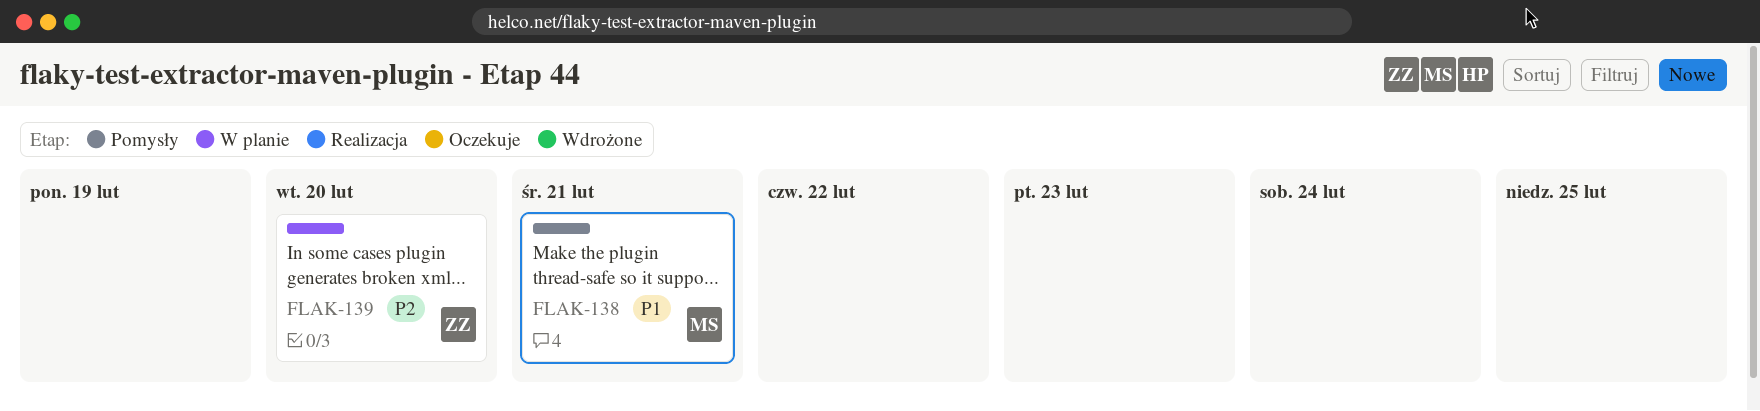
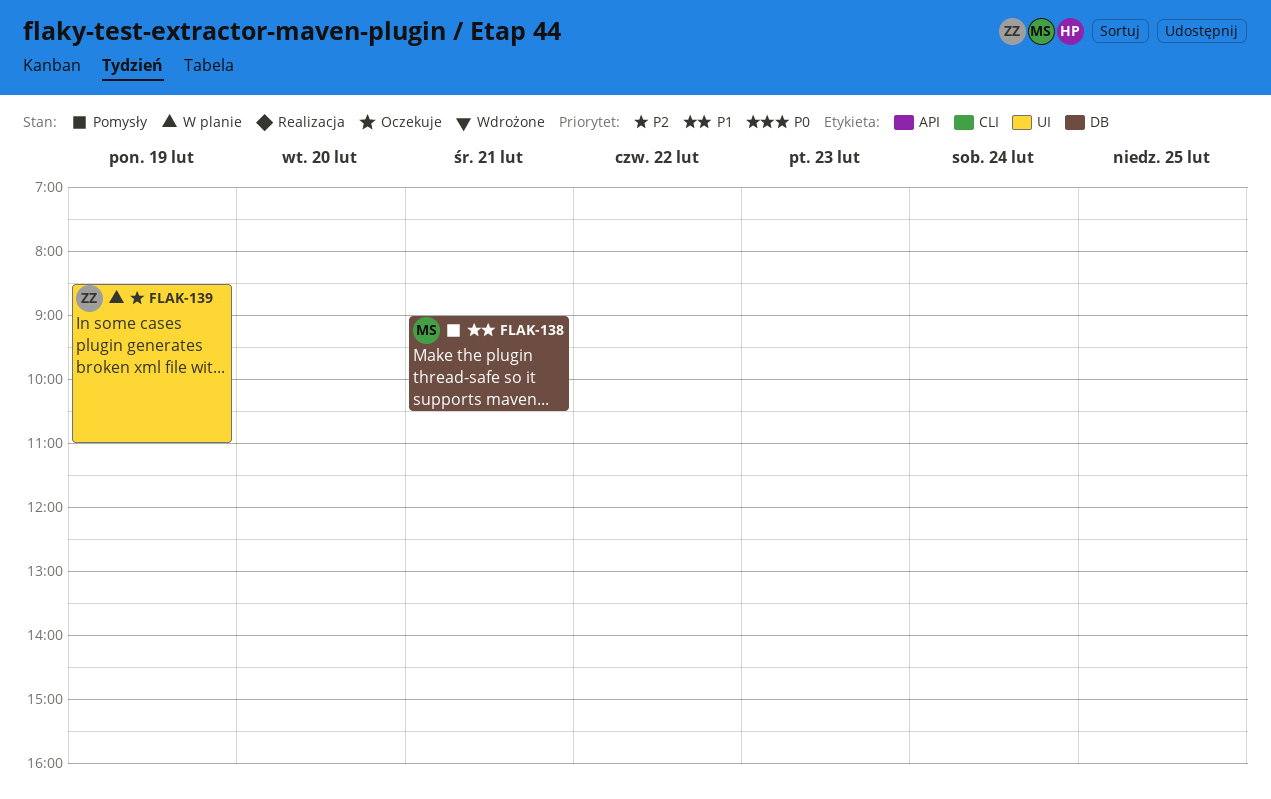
FLAK-139, day: Feb 20 -> Feb 19

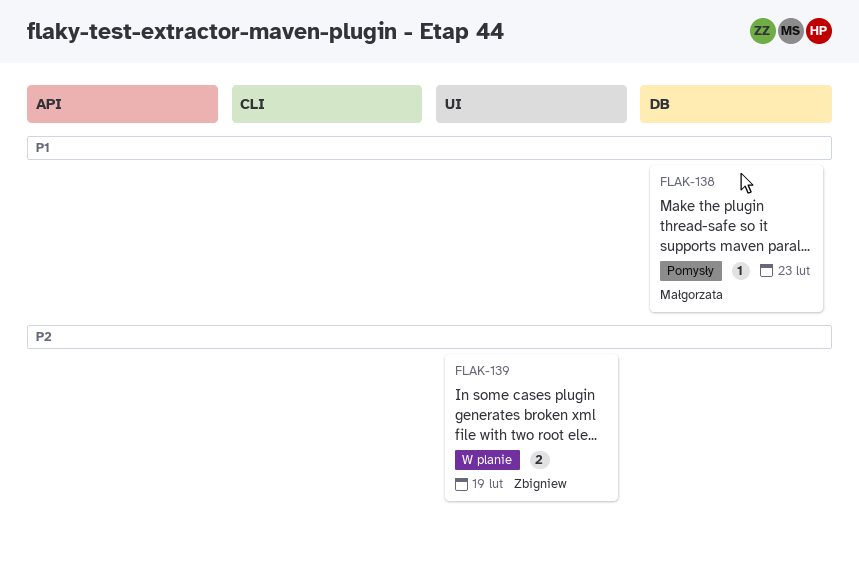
FLAK-138, day: Feb 21 -> Feb 23

